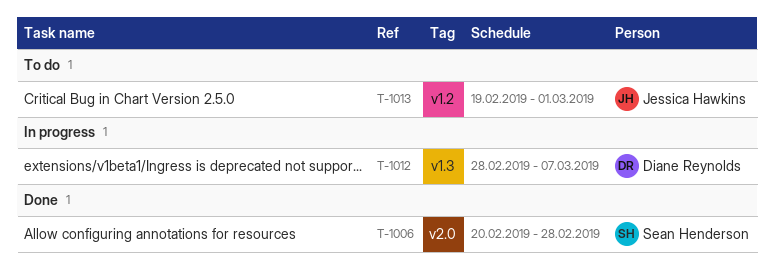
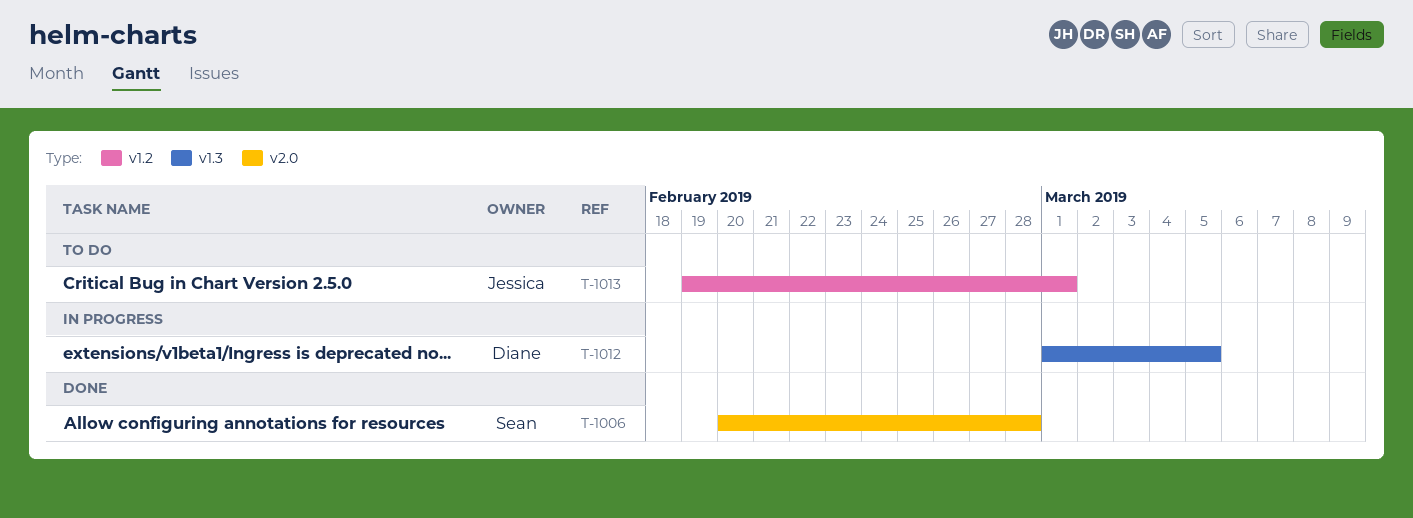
T-1012, start: Feb 28 -> Mar 1
T-1012, due: Mar 7 -> Mar 5

